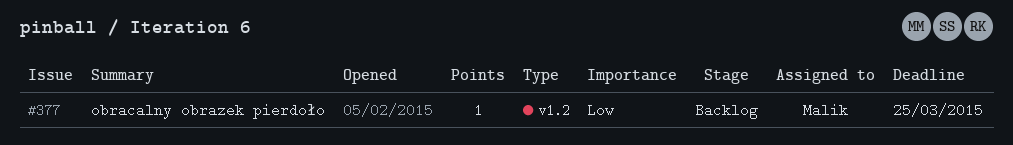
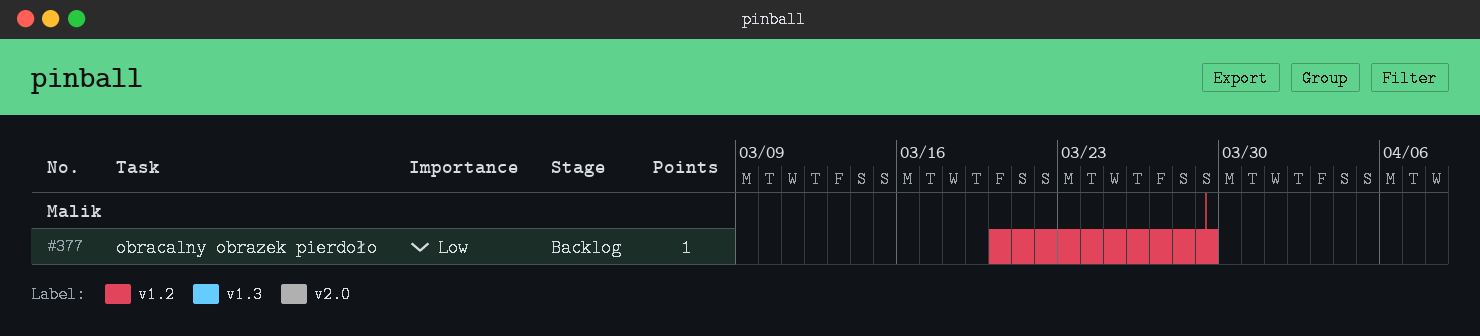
#377, due: Mar 25 -> Mar 29

